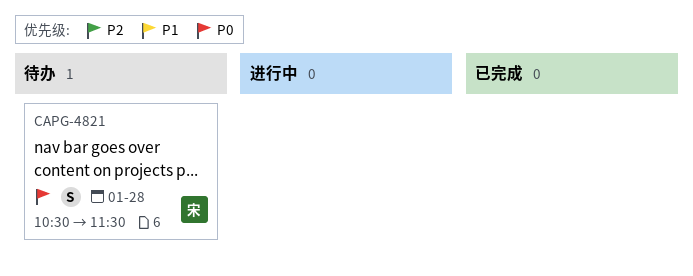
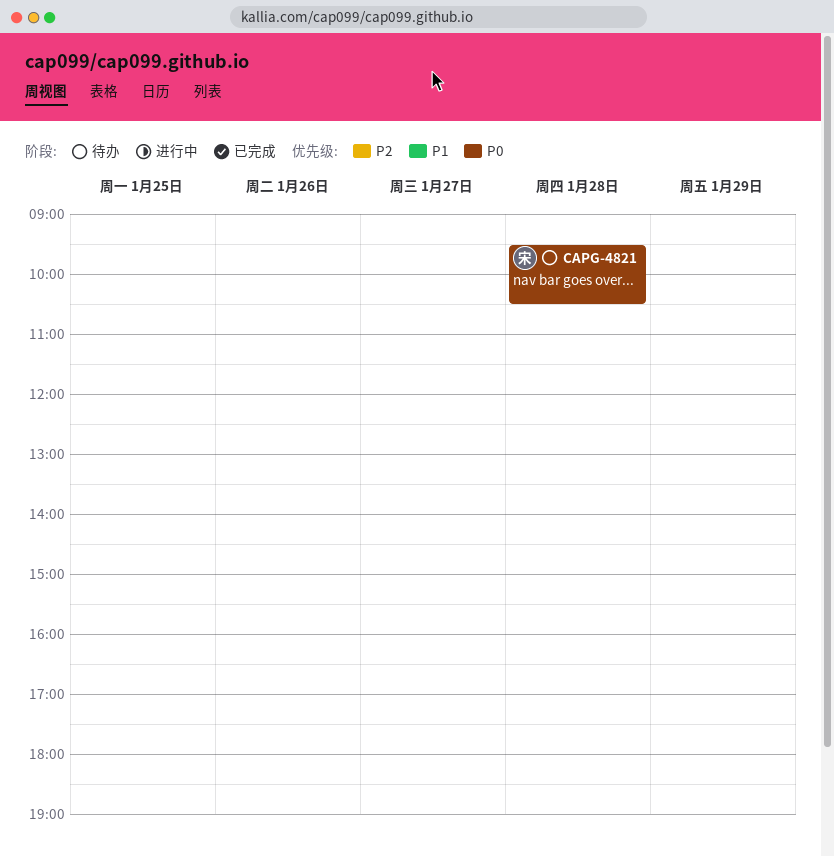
CAPG-4821, begins: 10:30 -> 09:30
CAPG-4821, ends: 11:30 -> 10:30

